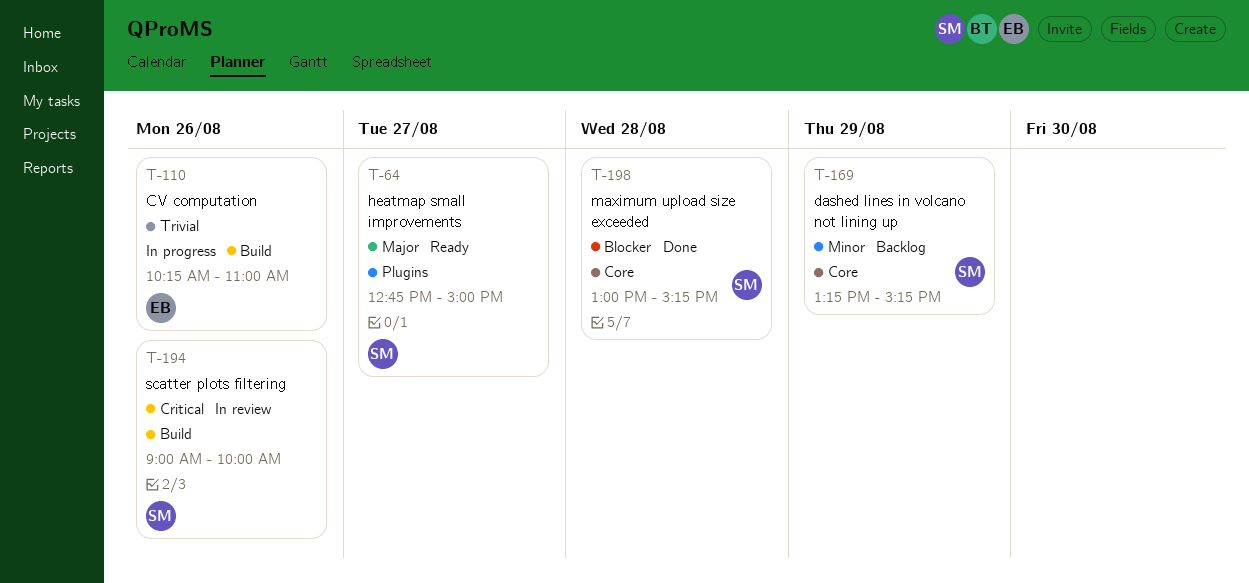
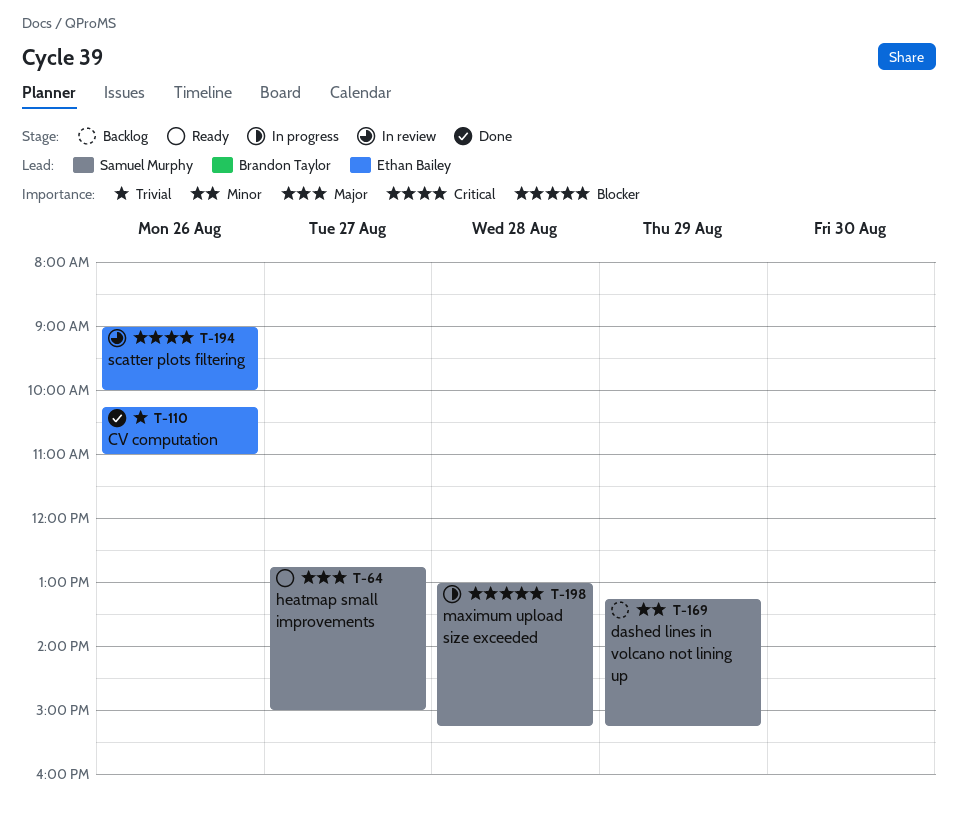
T-110, status: In progress -> Done
T-194, owner: Samuel Murphy -> Ethan Bailey
T-198, status: Done -> In progress

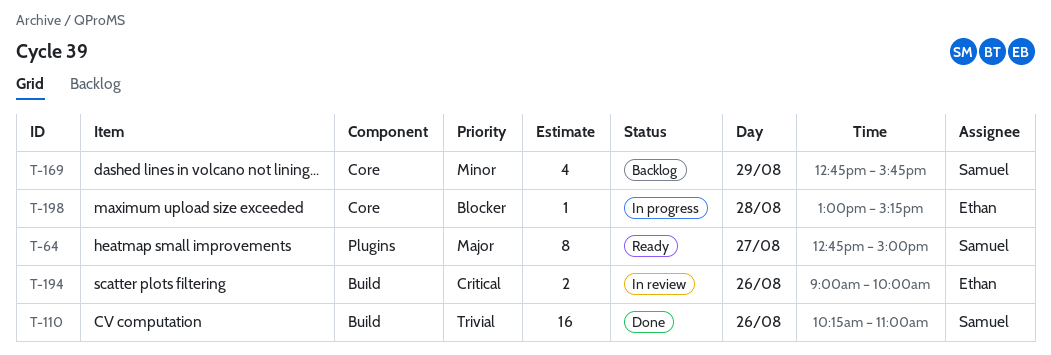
T-110, owner: Ethan Bailey -> Samuel Murphy
T-169, begins: 13:15 -> 12:45
T-169, ends: 15:15 -> 15:45
T-198, owner: Samuel Murphy -> Ethan Bailey

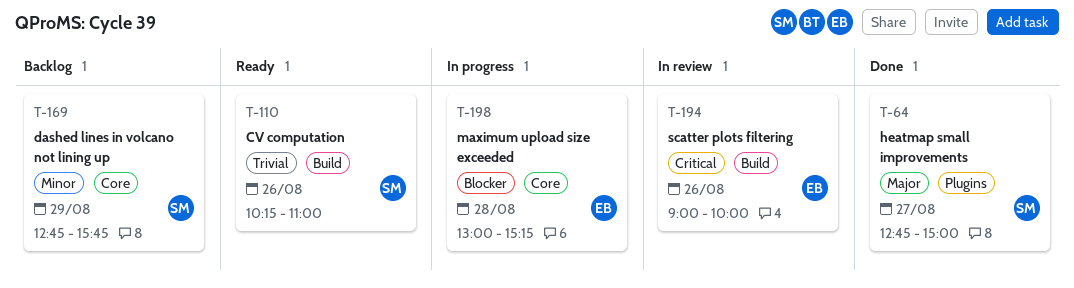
T-64, status: Ready -> Done
T-110, status: Done -> Ready

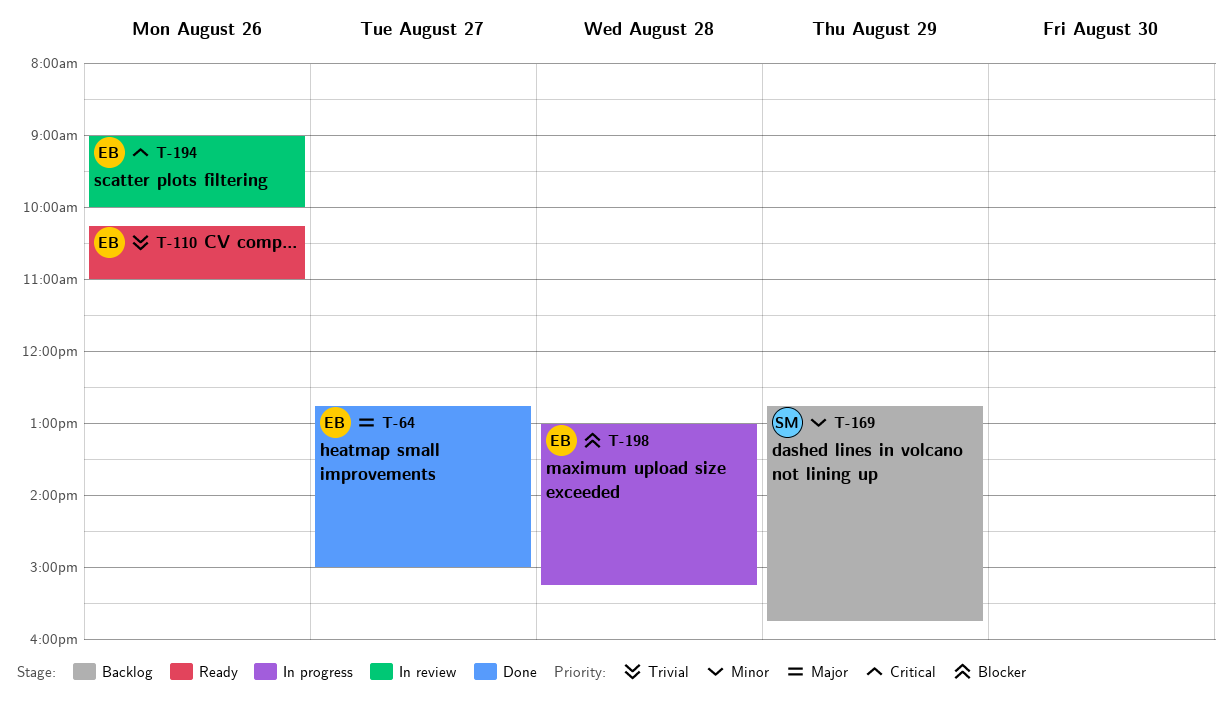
T-64, owner: SM -> EB
T-110, owner: SM -> EB

